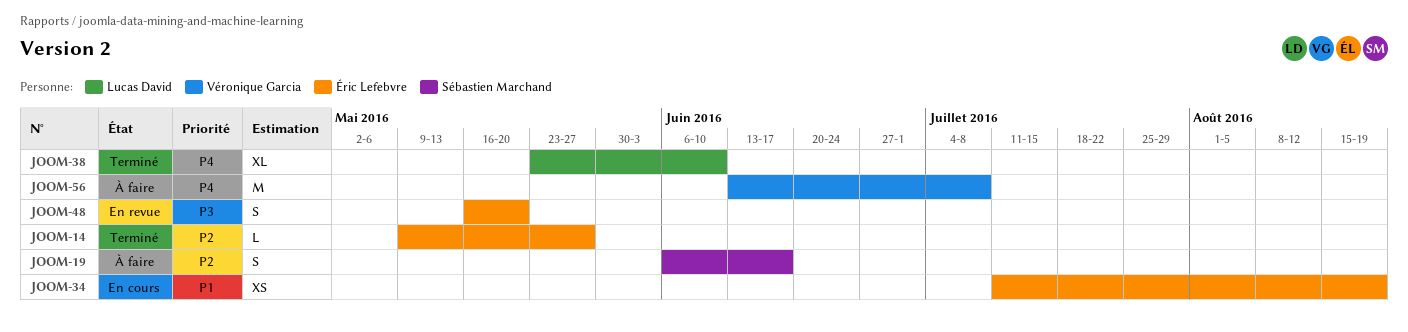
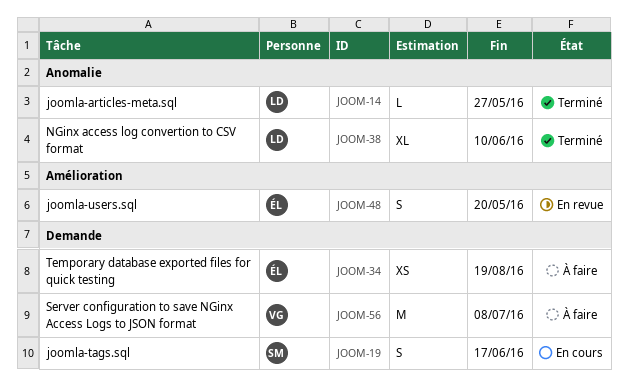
JOOM-14, owner: Éric Lefebvre -> Lucas David
JOOM-19, status: À faire -> En cours
JOOM-34, status: En cours -> À faire

